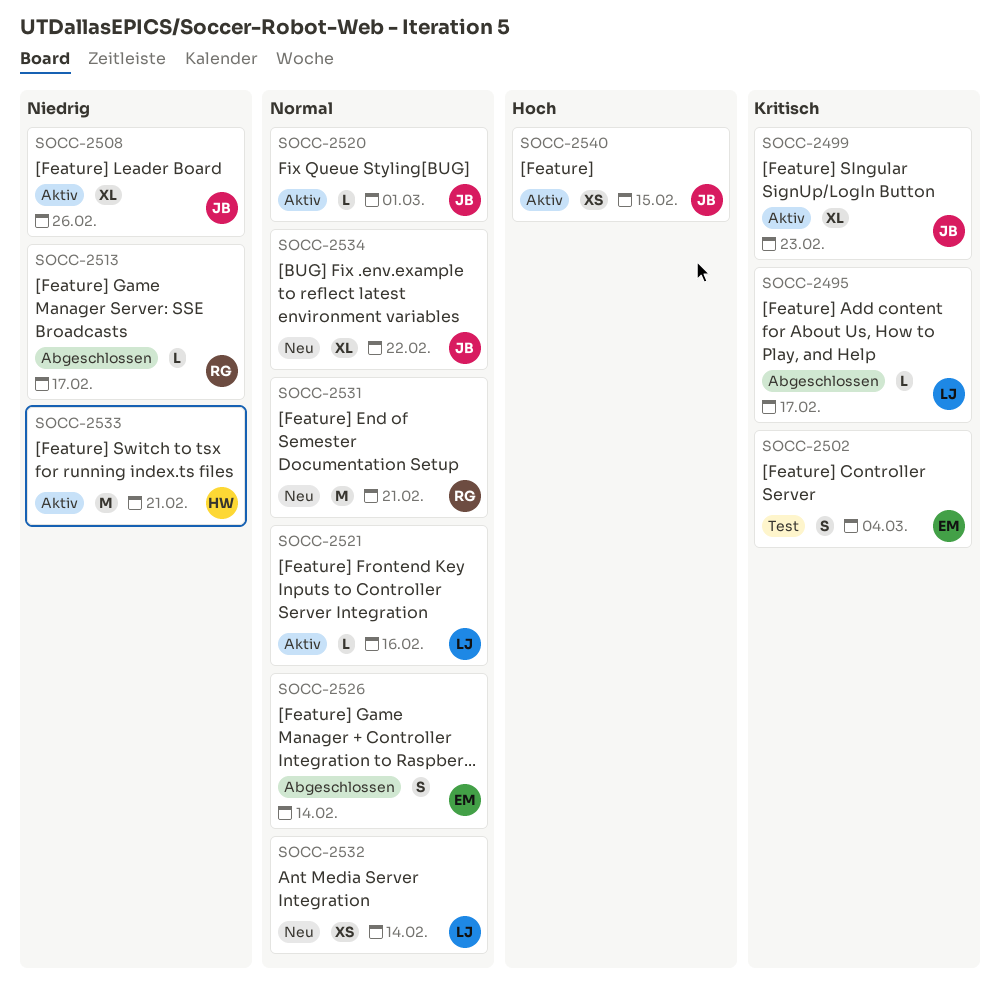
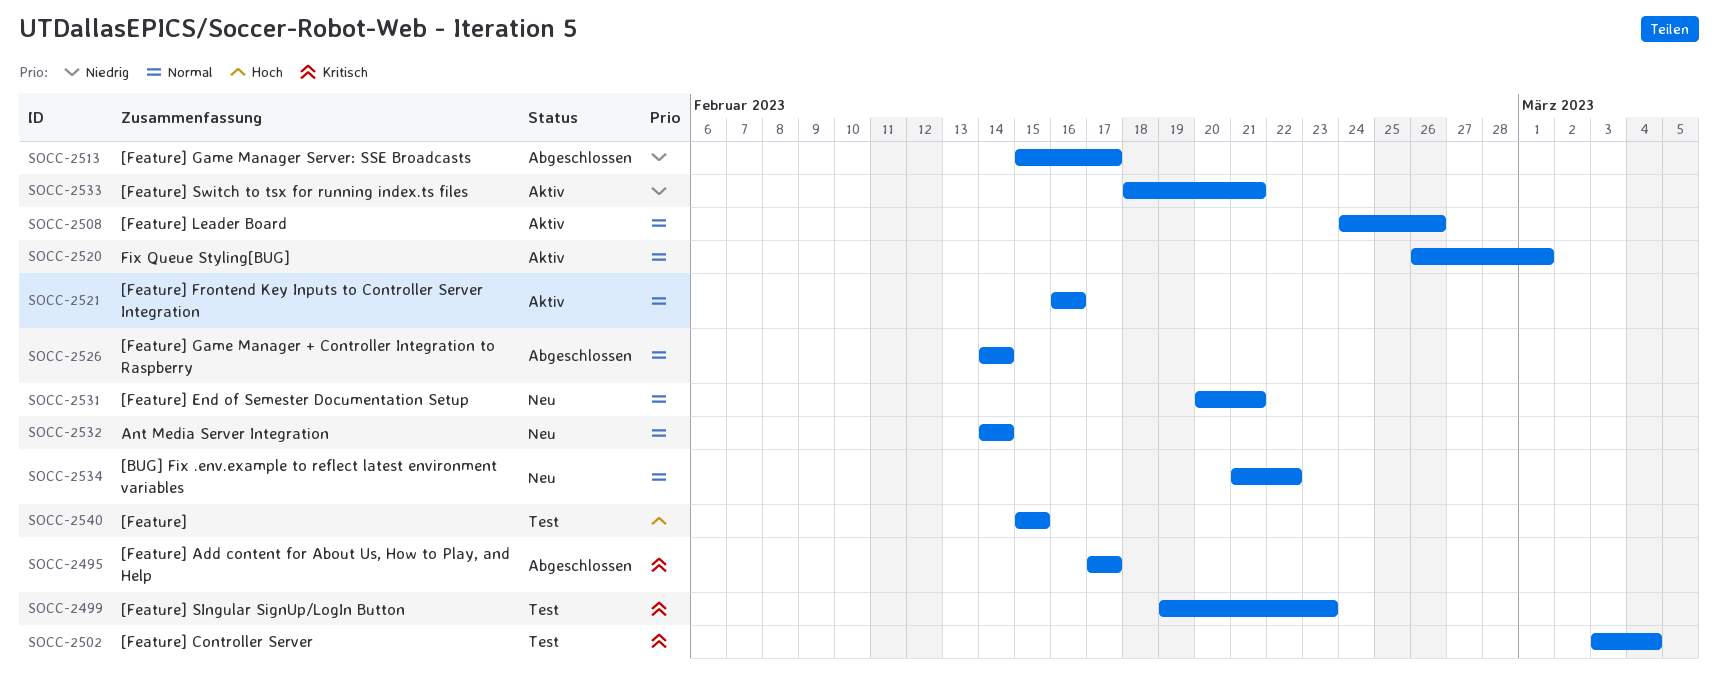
SOCC-2499, status: Aktiv -> Test
SOCC-2508, priority: Niedrig -> Normal
SOCC-2540, status: Aktiv -> Test

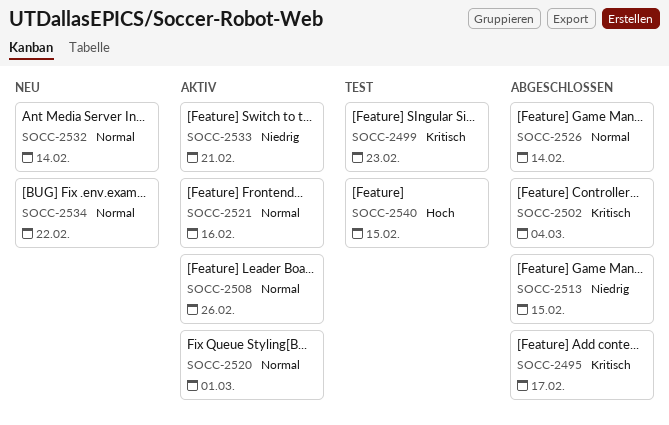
SOCC-2502, status: Test -> Abgeschlossen
SOCC-2513, due: Feb 17 -> Feb 15
SOCC-2531: present -> none

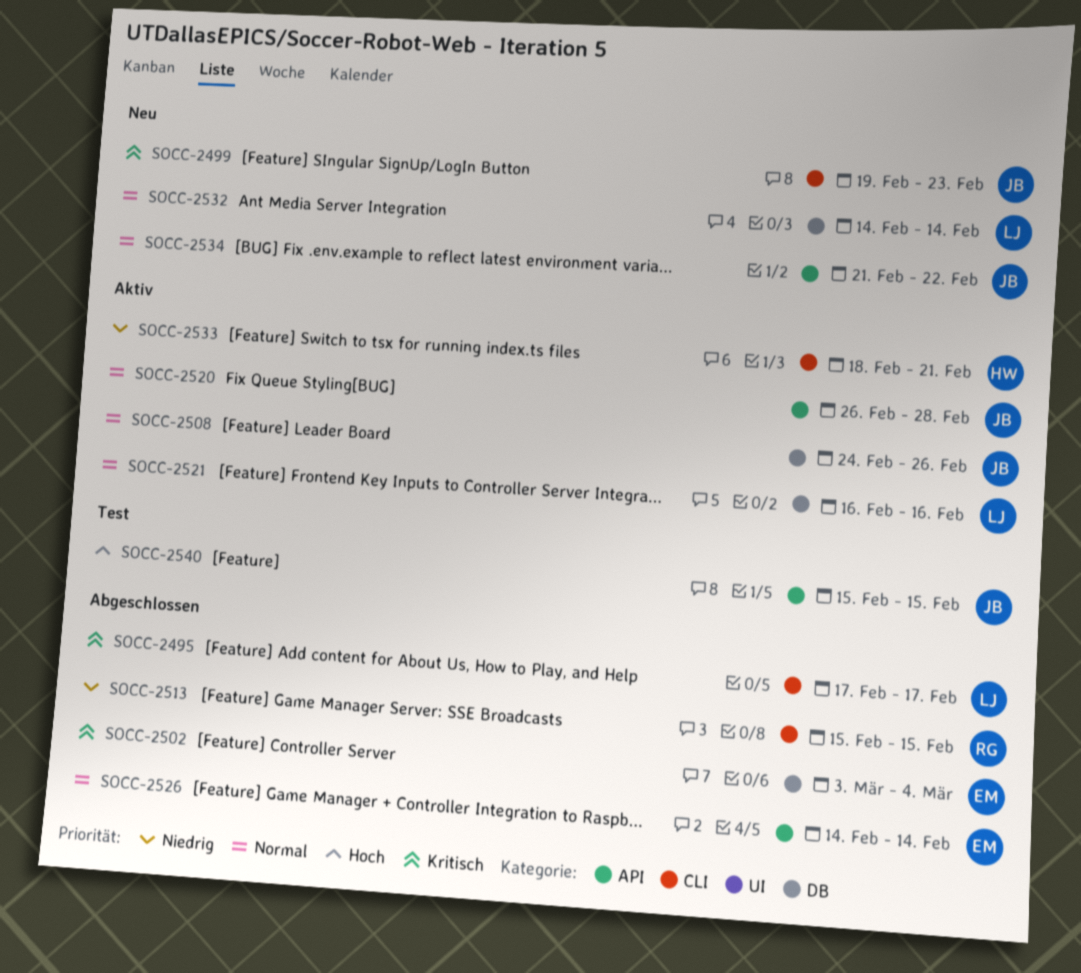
SOCC-2499, status: Test -> Neu
SOCC-2520, due: Mar 1 -> Feb 28

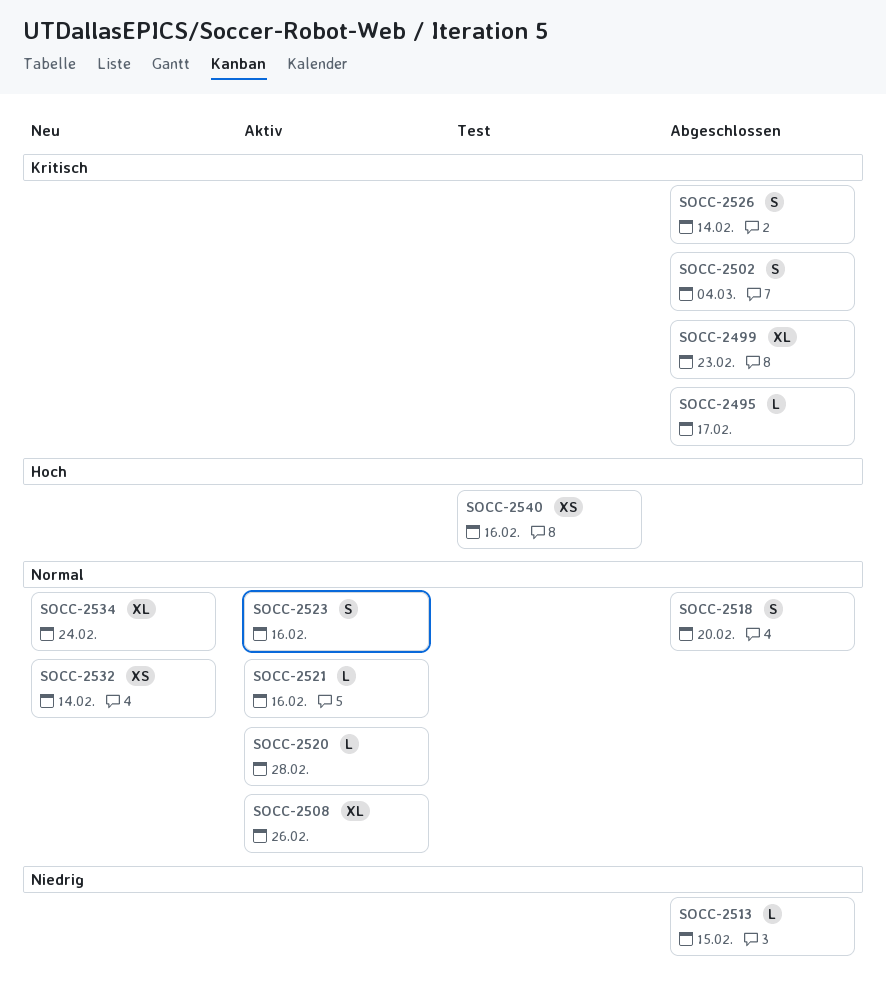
SOCC-2499, status: Neu -> Abgeschlossen
SOCC-2518: none -> present
SOCC-2523: none -> present
SOCC-2526, priority: Normal -> Kritisch
SOCC-2533: present -> none
SOCC-2534, due: Feb 22 -> Feb 24
SOCC-2540, due: Feb 15 -> Feb 16

